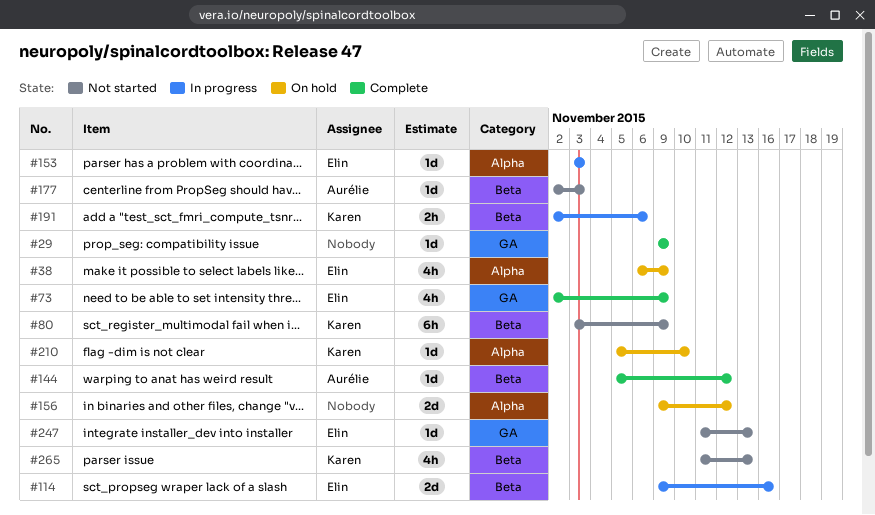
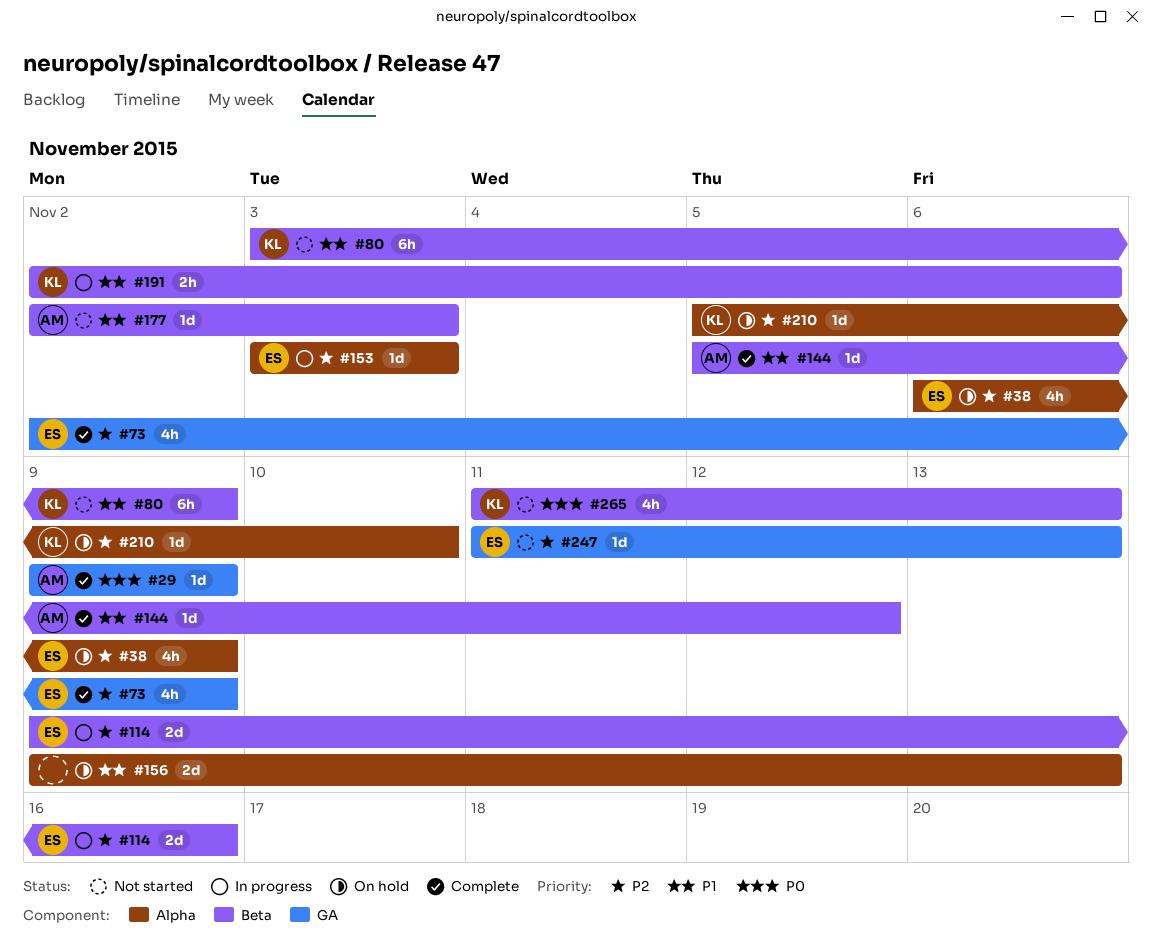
#29, owner: none -> Aurélie
#156, due: Nov 12 -> Nov 13

